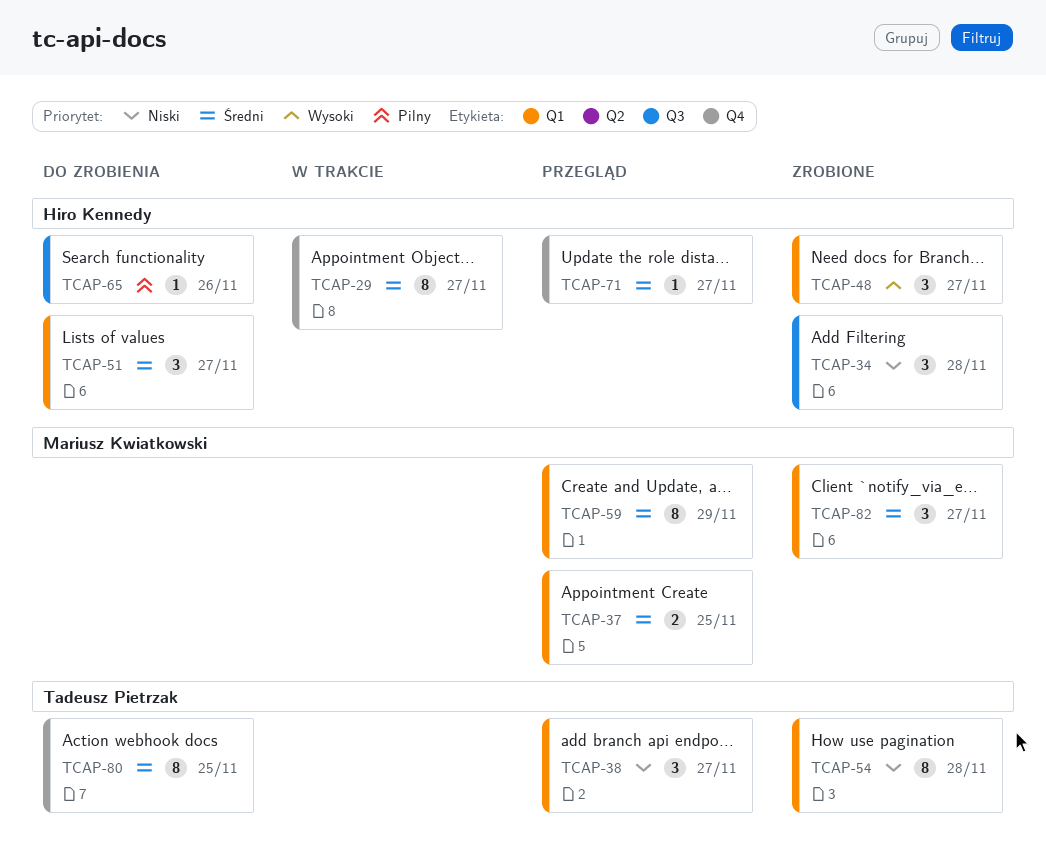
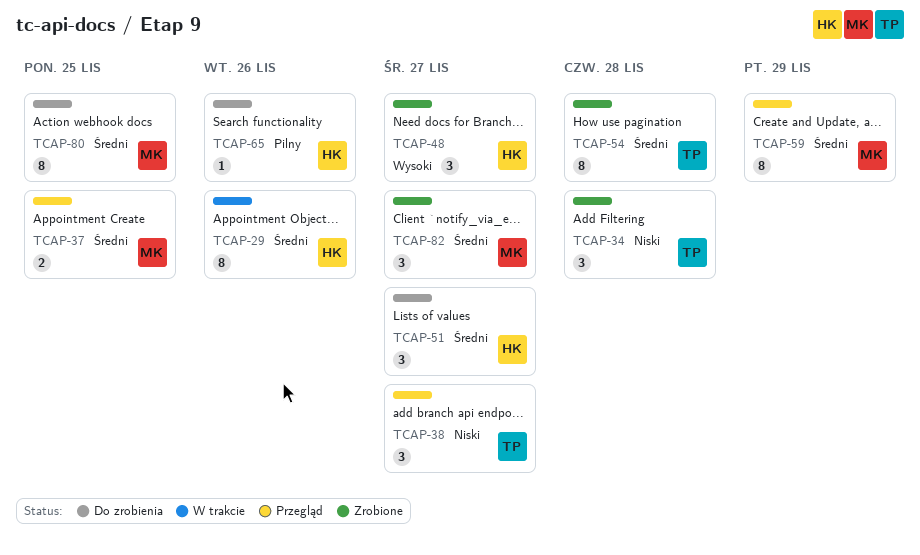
TCAP-29, due: Nov 27 -> Nov 26
TCAP-34, owner: Hiro Kennedy -> Tadeusz Pietrzak
TCAP-54, priority: Niski -> Średni
TCAP-71: present -> none
TCAP-80, owner: Tadeusz Pietrzak -> Mariusz Kwiatkowski

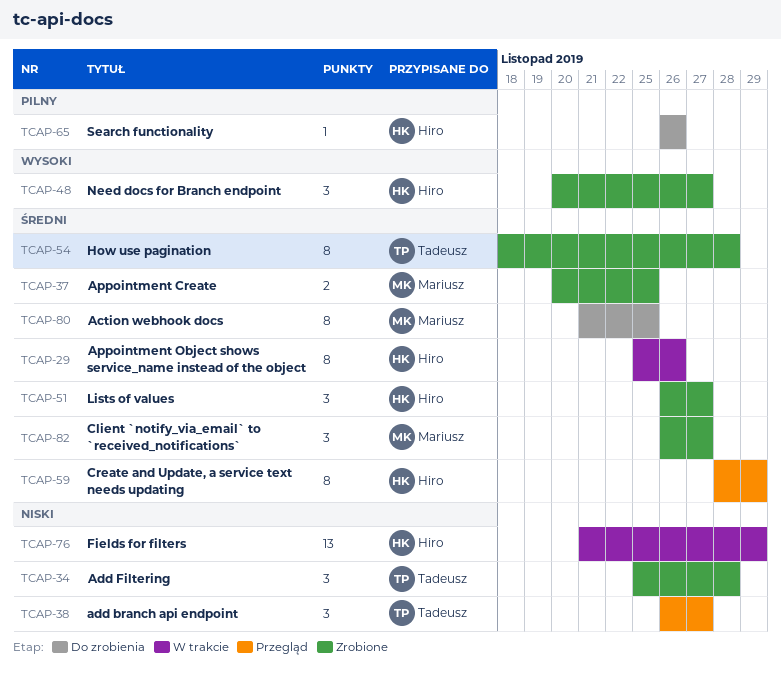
TCAP-37, status: Przegląd -> Zrobione
TCAP-51, status: Do zrobienia -> Zrobione
TCAP-59, owner: Mariusz -> Hiro
TCAP-76: none -> present

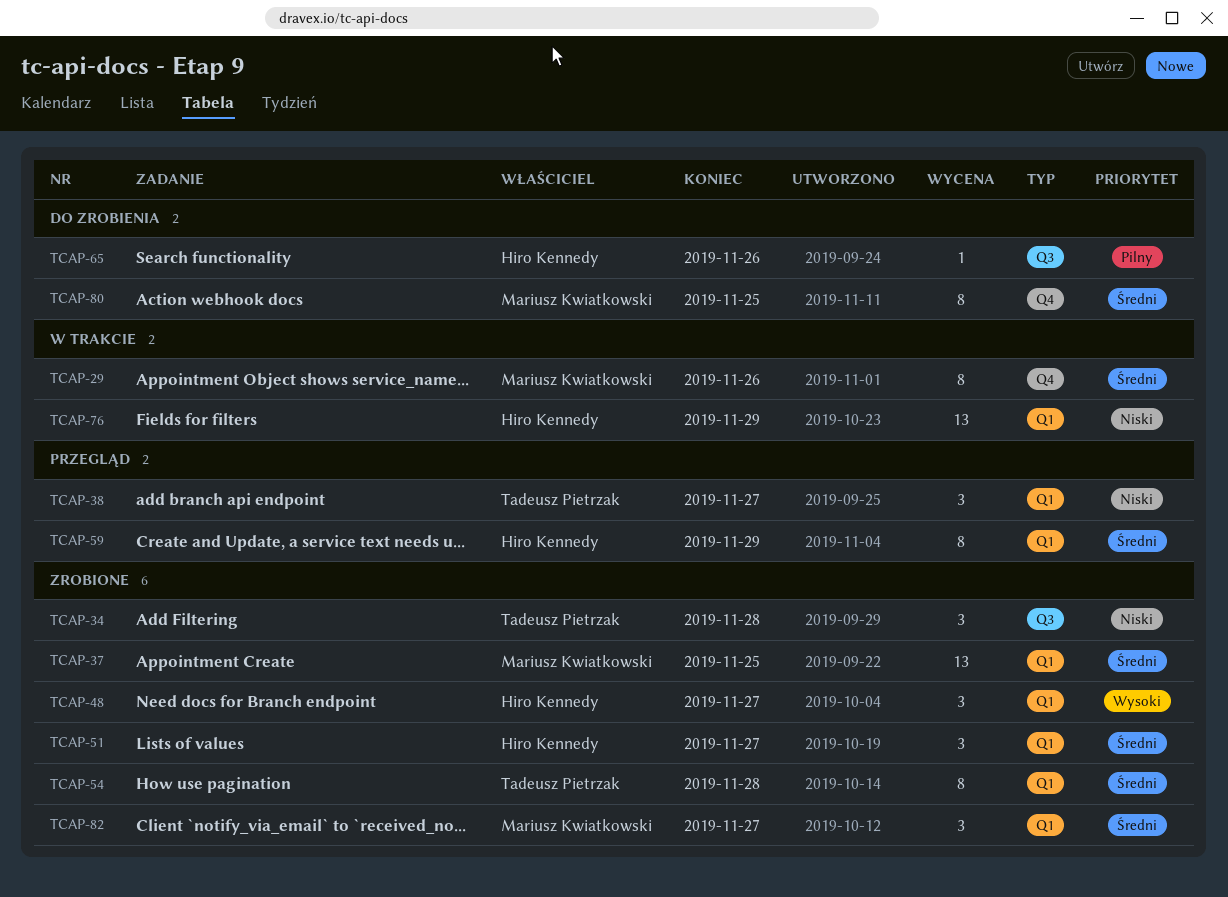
TCAP-29, owner: Hiro Kennedy -> Mariusz Kwiatkowski
TCAP-37, estimate: 2 -> 13

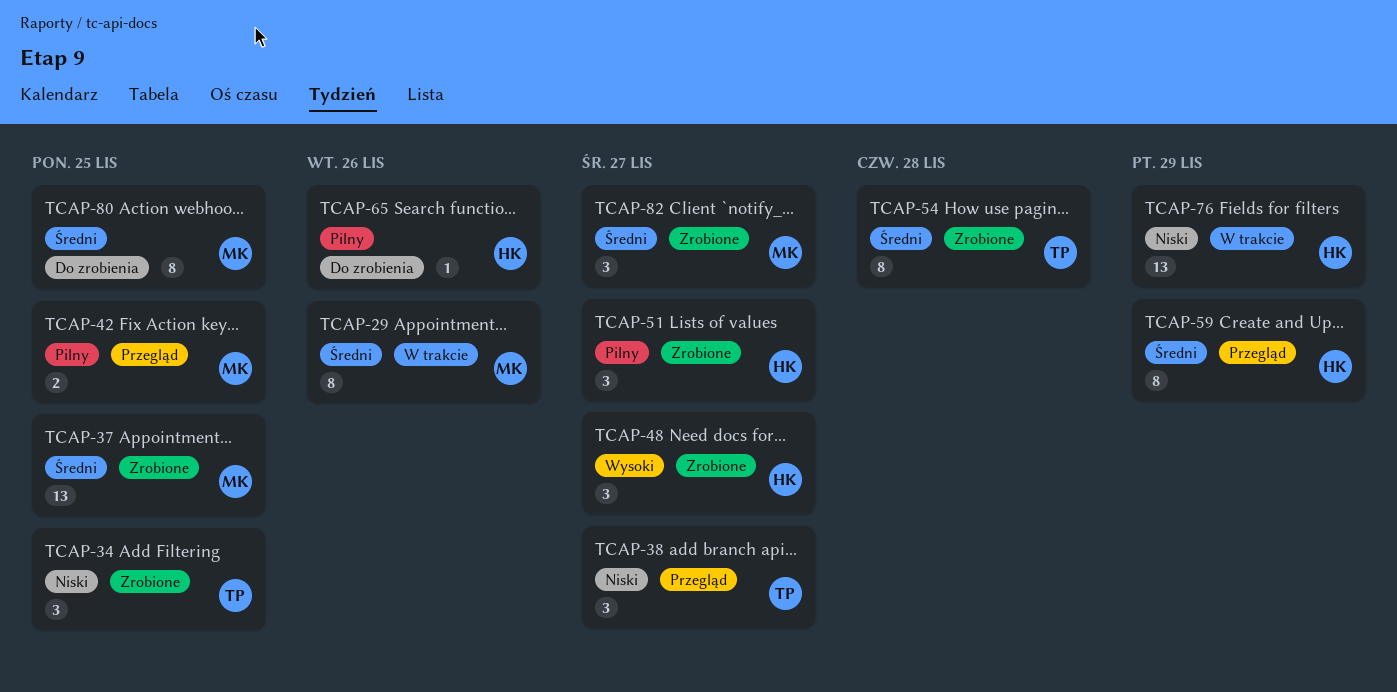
TCAP-34, due: Nov 28 -> Nov 25
TCAP-42: none -> present
TCAP-51, priority: Średni -> Pilny

